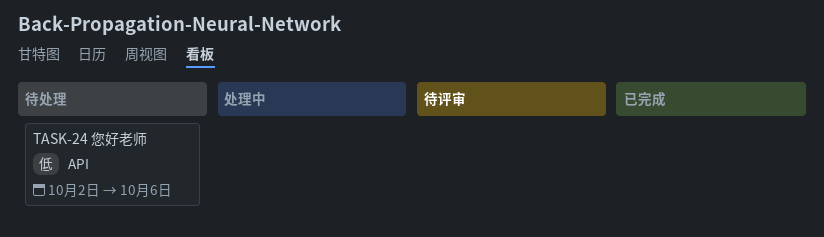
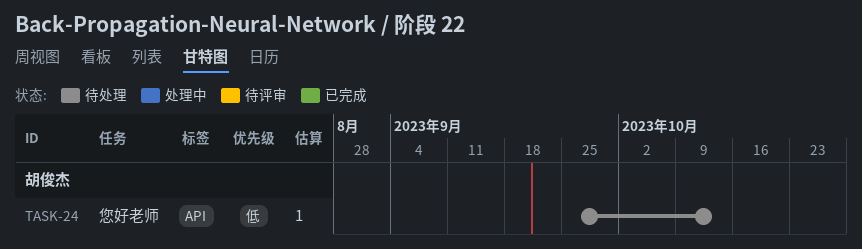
TASK-24, start: Oct 2 -> Sep 25
TASK-24, due: Oct 6 -> Oct 13

